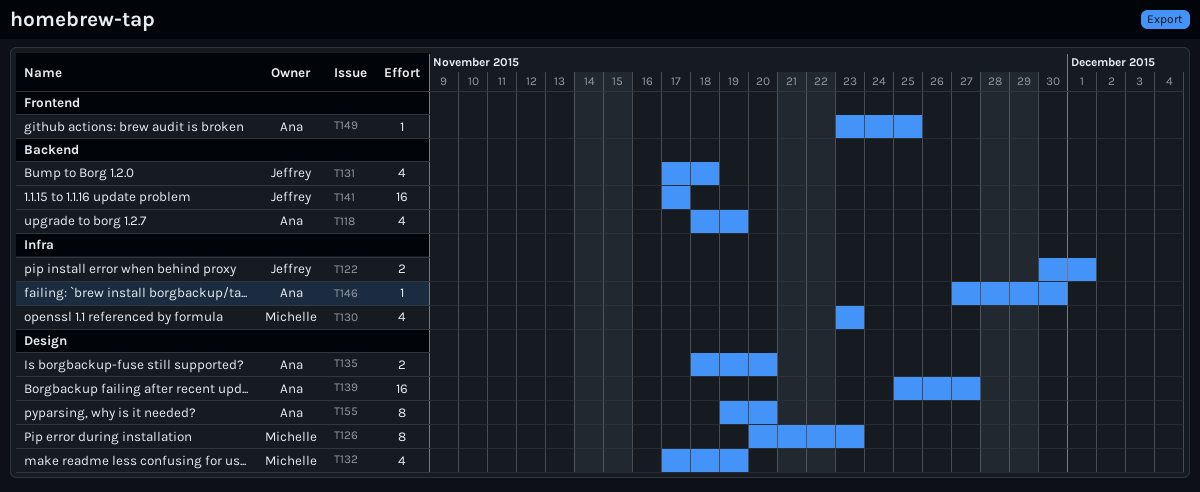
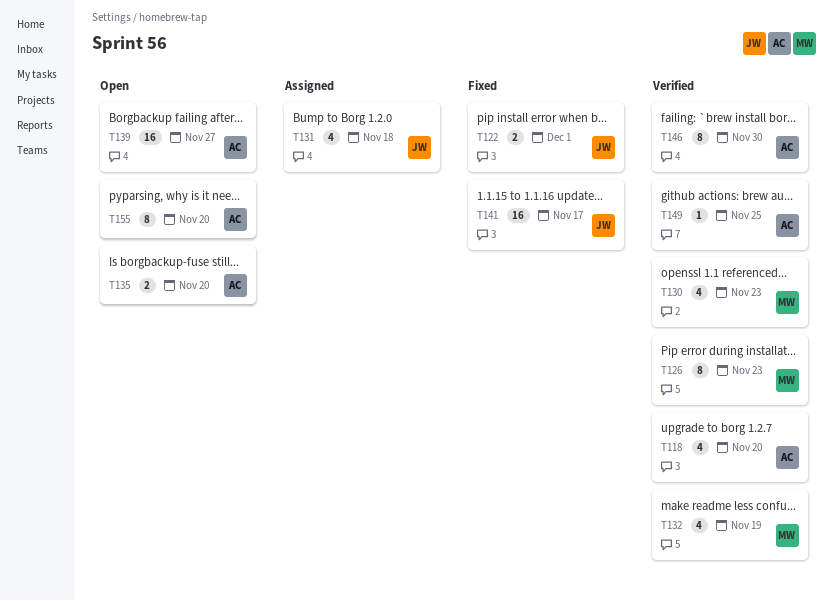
T118, due: Nov 19 -> Nov 20
T146, estimate: 1 -> 8

